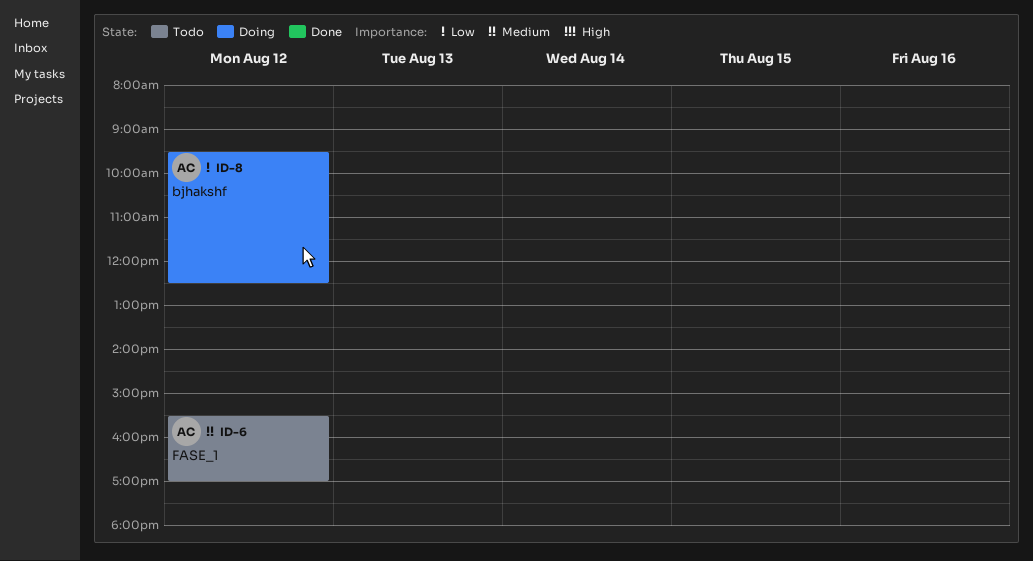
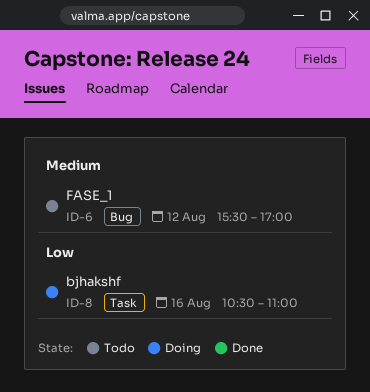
ID-8, day: Aug 12 -> Aug 16
ID-8, begins: 09:30 -> 10:30
ID-8, ends: 12:30 -> 11:00

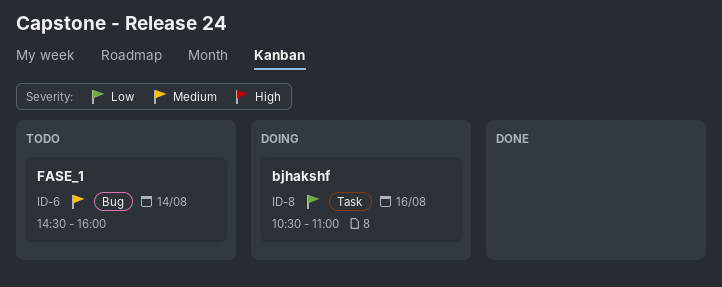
ID-6, day: Aug 12 -> Aug 14
ID-6, begins: 15:30 -> 14:30
ID-6, ends: 17:00 -> 16:00

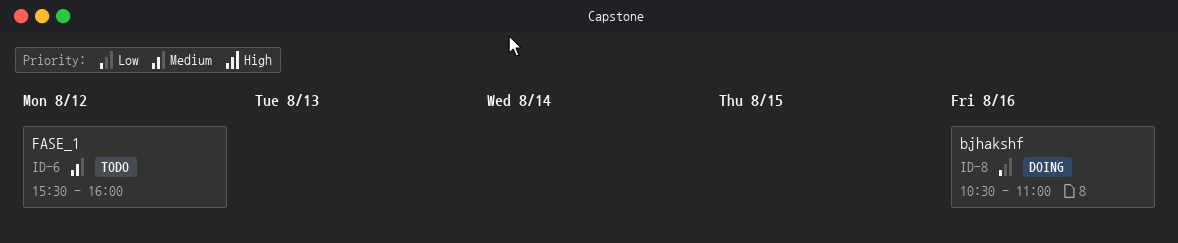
ID-6, day: Aug 14 -> Aug 12
ID-6, begins: 14:30 -> 15:30

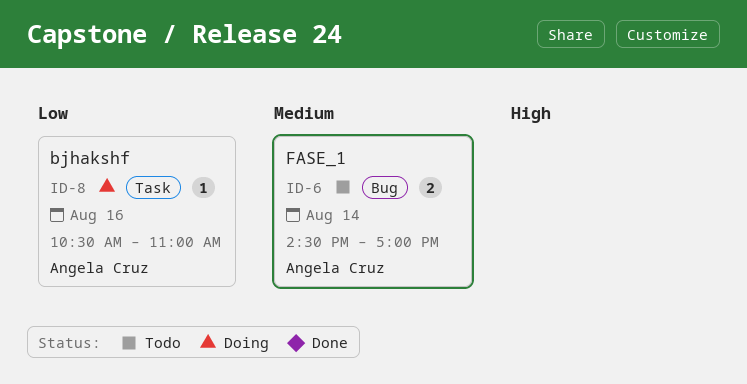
ID-6, day: Aug 12 -> Aug 14
ID-6, begins: 15:30 -> 14:30
ID-6, ends: 16:00 -> 17:00

